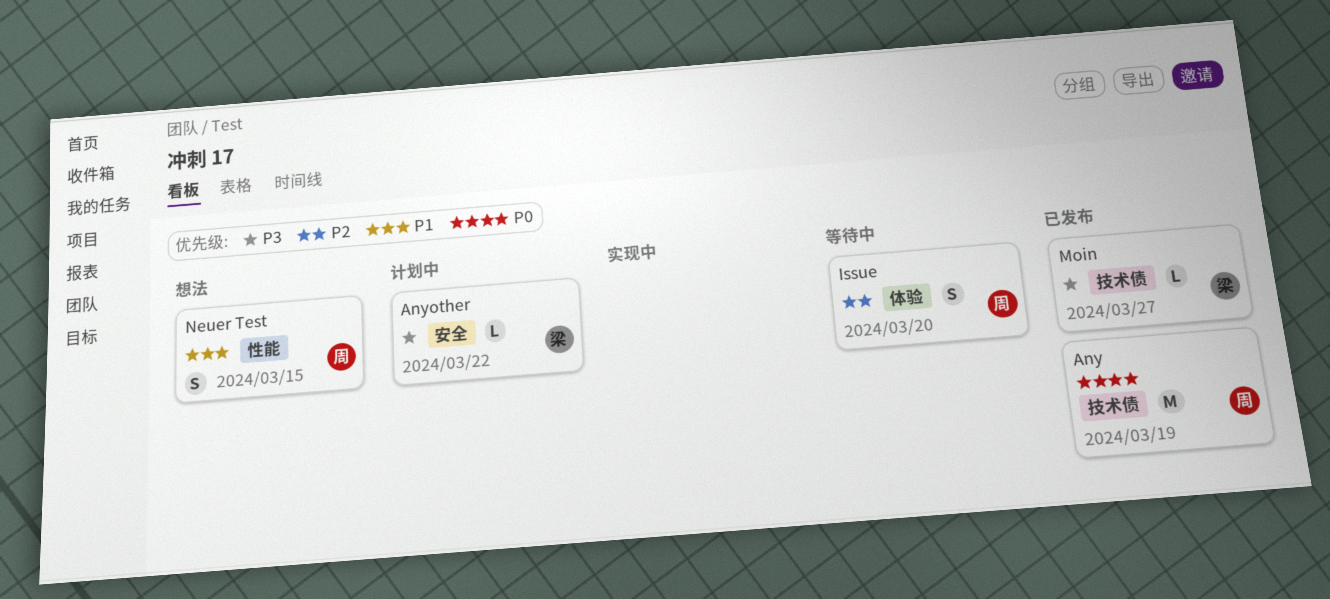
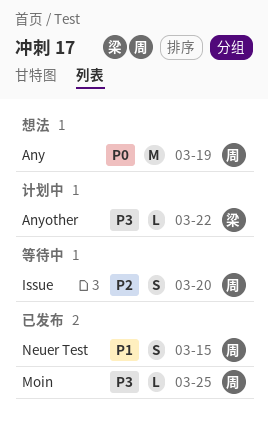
Any, status: 已发布 -> 想法
Moin, owner: 梁 -> 周
Moin, due: Mar 27 -> Mar 25
Neuer Test, status: 想法 -> 已发布

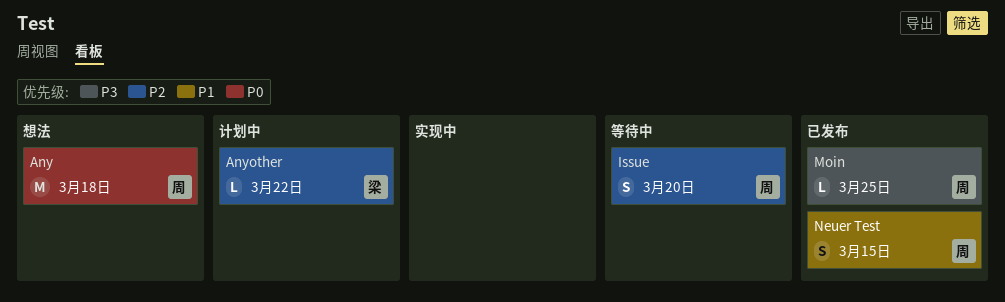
Any, due: Mar 19 -> Mar 18
Anyother, priority: P3 -> P2

